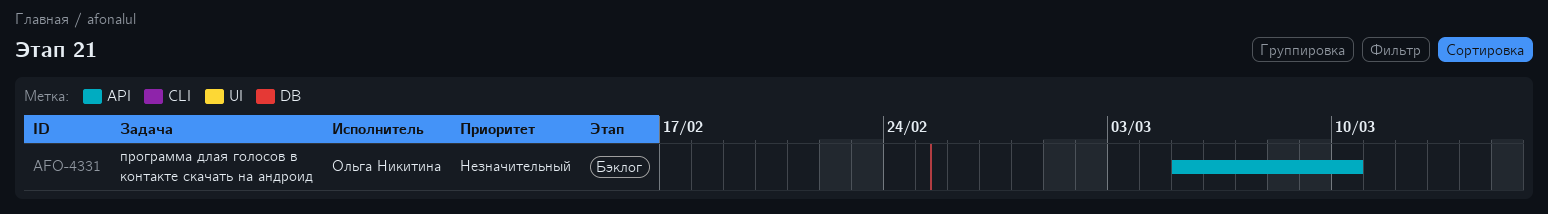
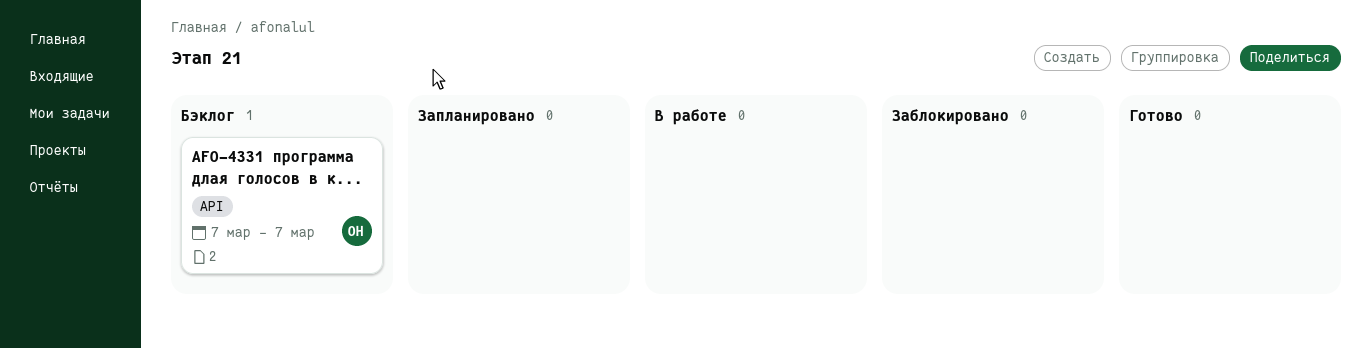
AFO-4331, start: Mar 5 -> Mar 7
AFO-4331, due: Mar 10 -> Mar 7

